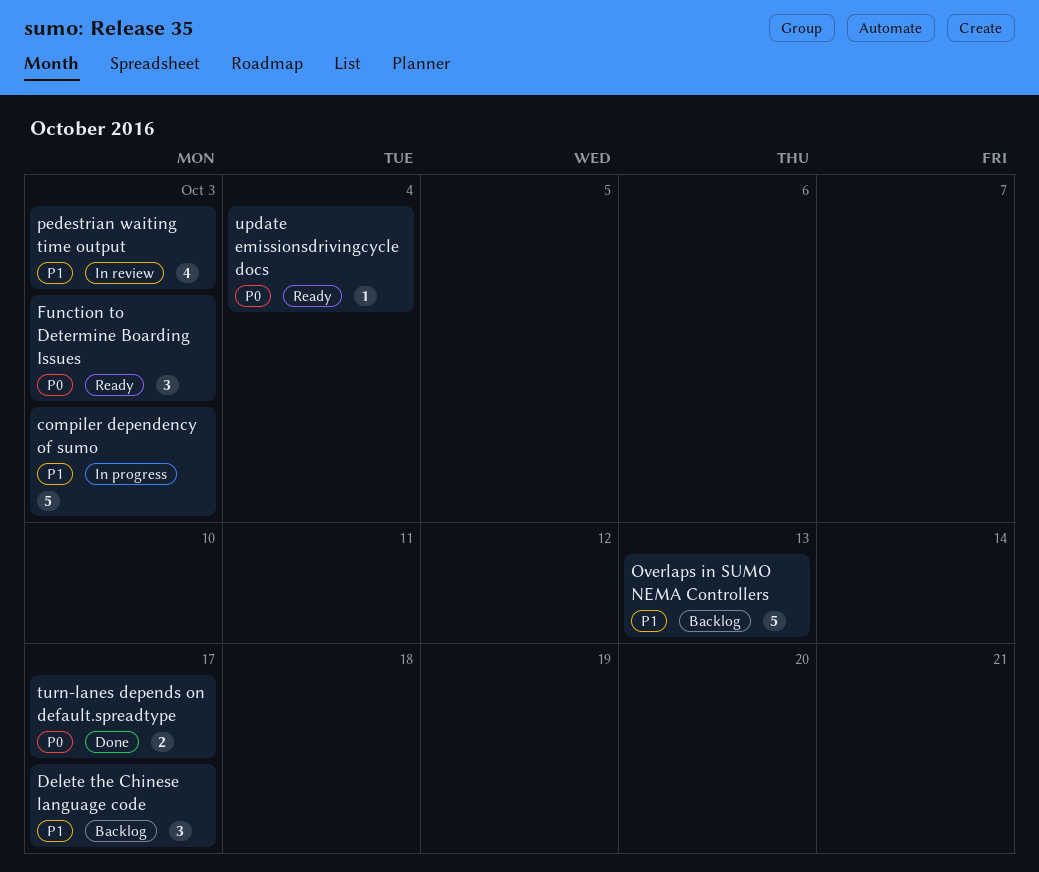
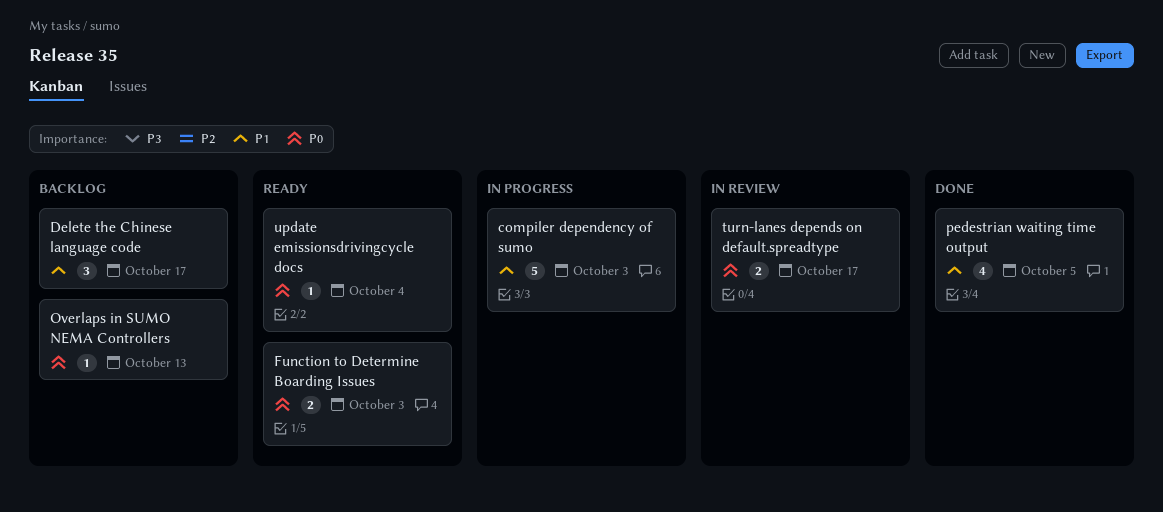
Function to Determine Boarding Issues, estimate: 3 -> 2
Overlaps in SUMO NEMA Controllers, priority: P1 -> P0
Overlaps in SUMO NEMA Controllers, estimate: 5 -> 1
pedestrian waiting time output, status: In review -> Done
pedestrian waiting time output, due: Oct 3 -> Oct 5
turn-lanes depends on default.spreadtype, status: Done -> In review

